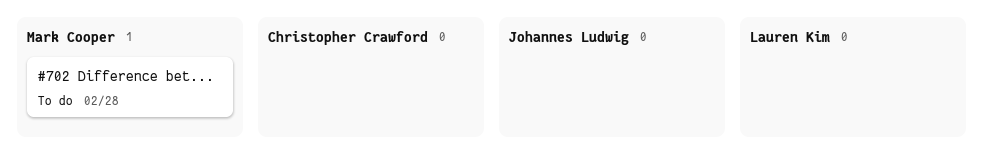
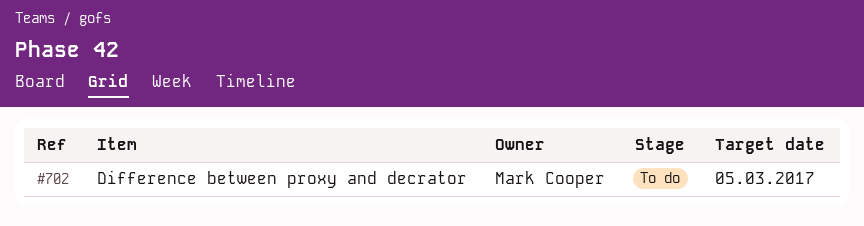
#702, due: Feb 28 -> Mar 5

